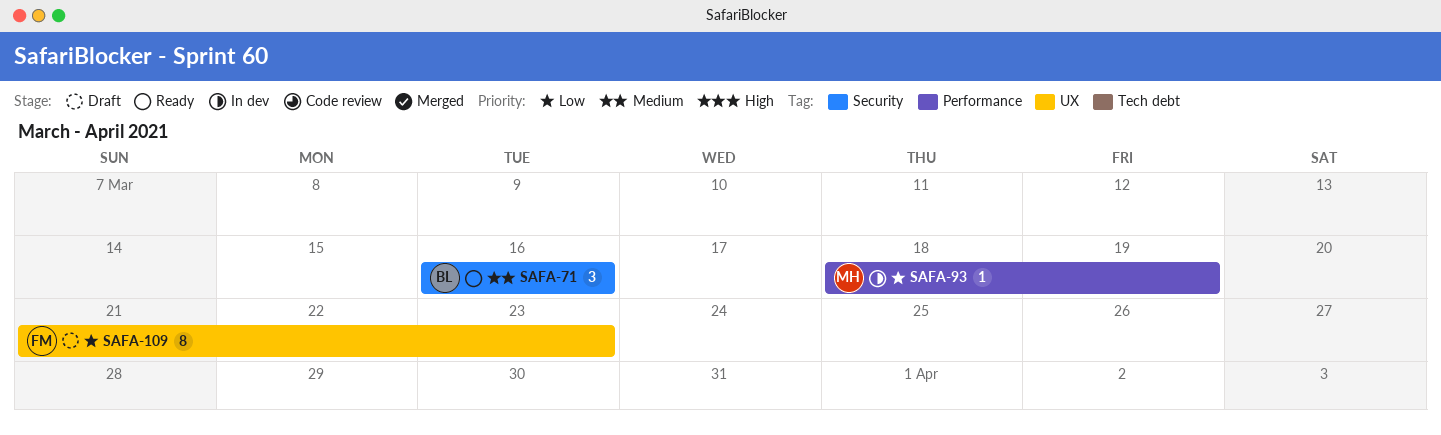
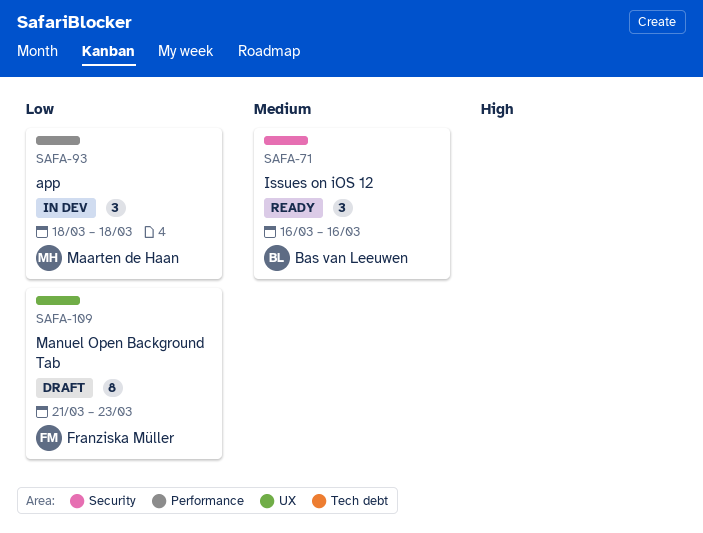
SAFA-93, estimate: 1 -> 3
SAFA-93, due: Mar 19 -> Mar 18

